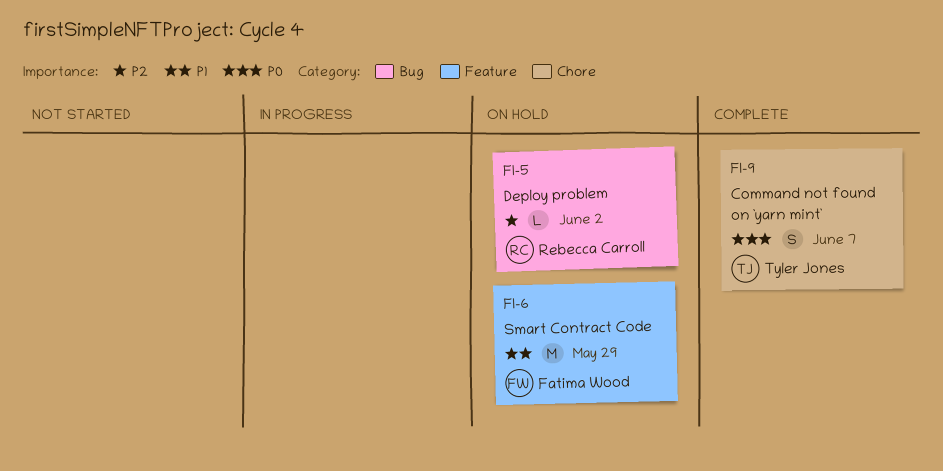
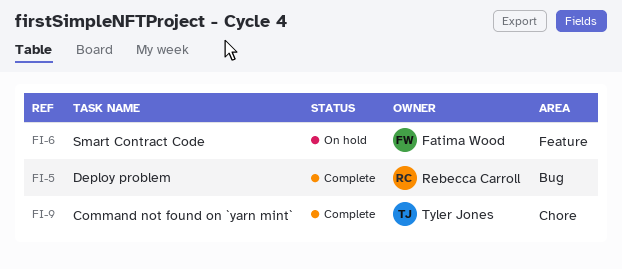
FI-5, status: On hold -> Complete

